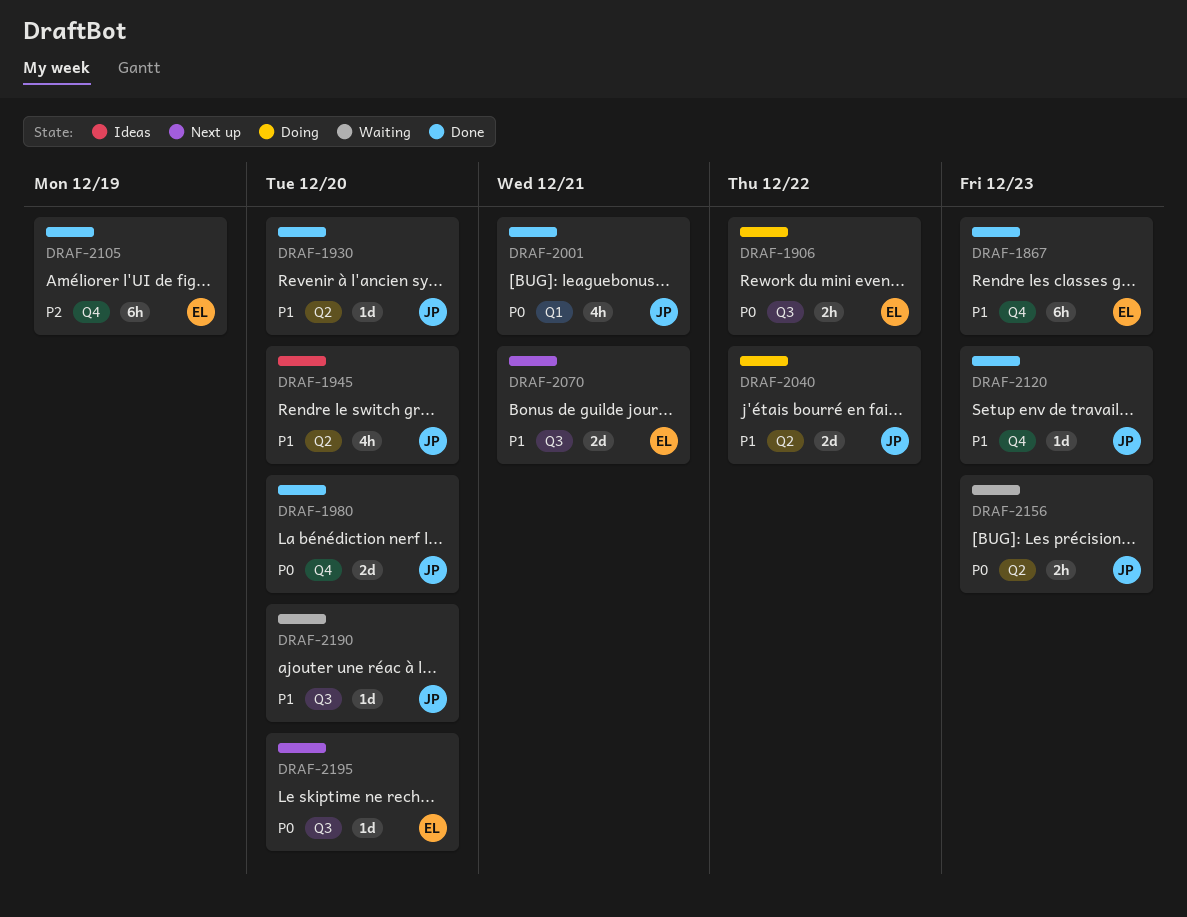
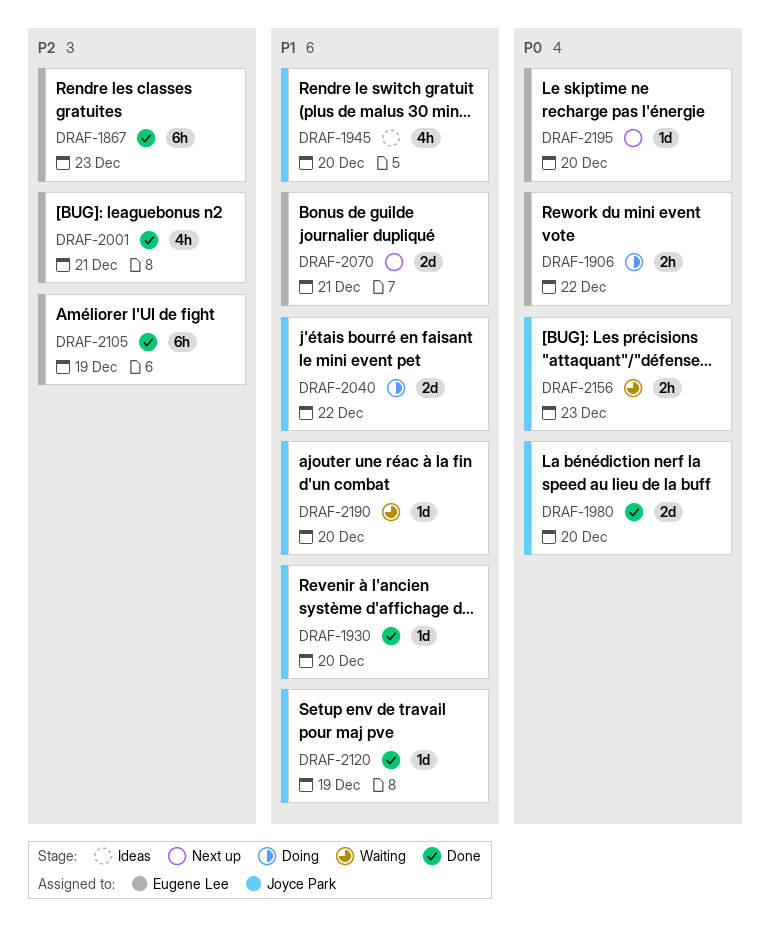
DRAF-1867, priority: P1 -> P2
DRAF-2001, owner: Joyce Park -> Eugene Lee
DRAF-2001, priority: P0 -> P2
DRAF-2120, due: Dec 23 -> Dec 19

